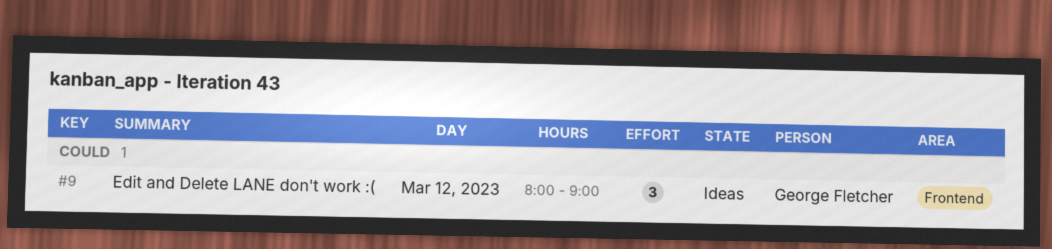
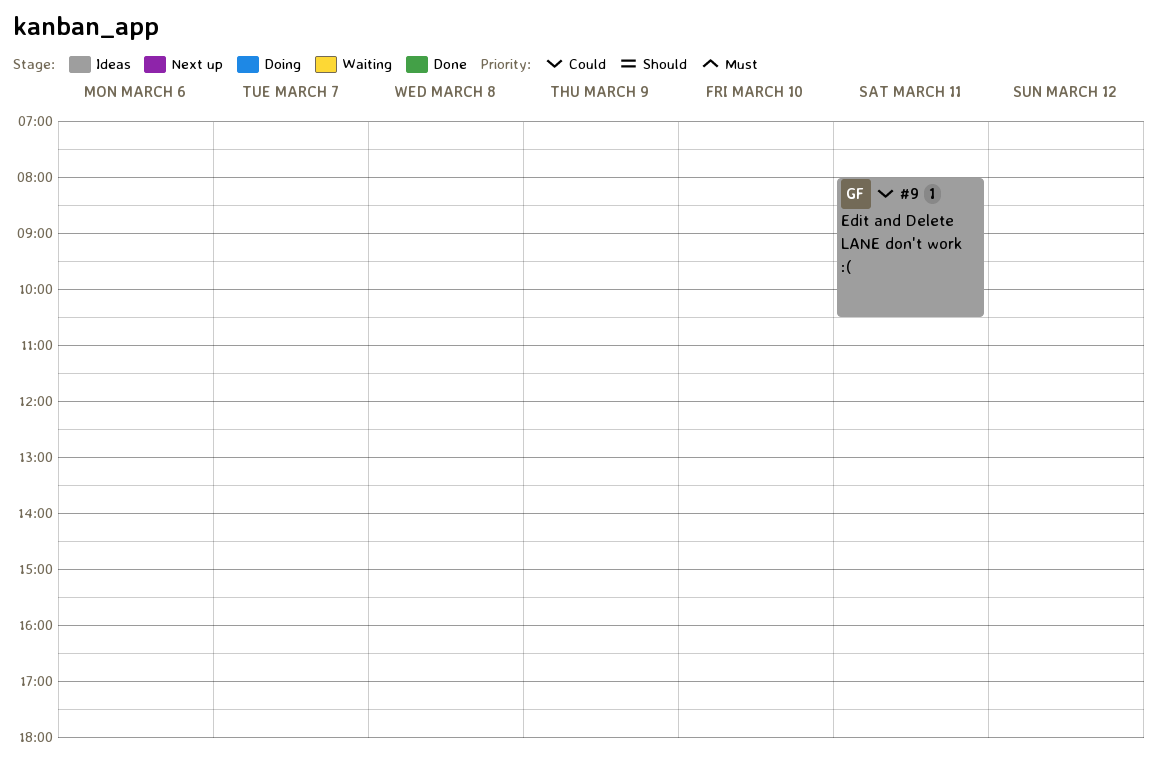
#9, estimate: 3 -> 1
#9, day: Mar 12 -> Mar 11
#9, ends: 09:00 -> 10:30

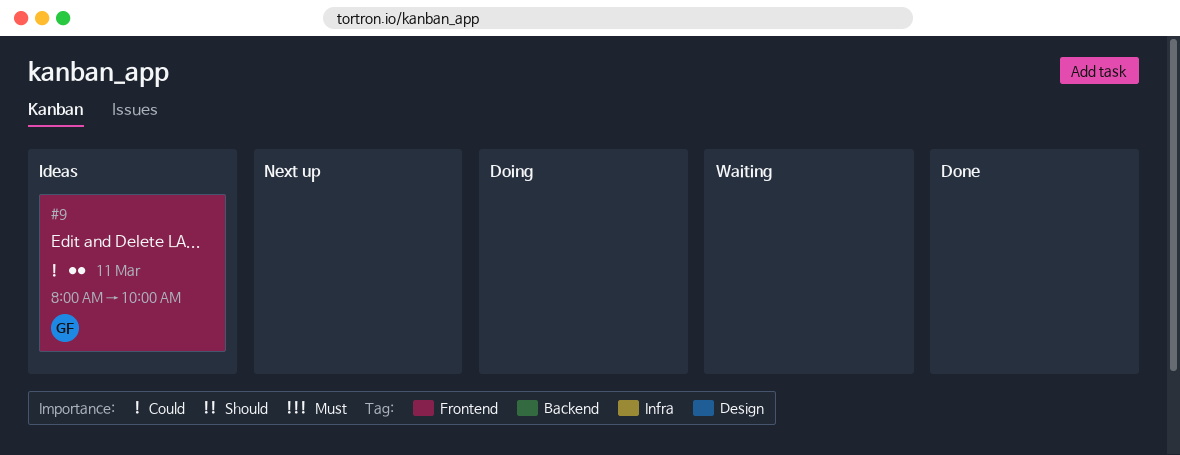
#9, estimate: 1 -> 2
#9, ends: 10:30 -> 10:00

